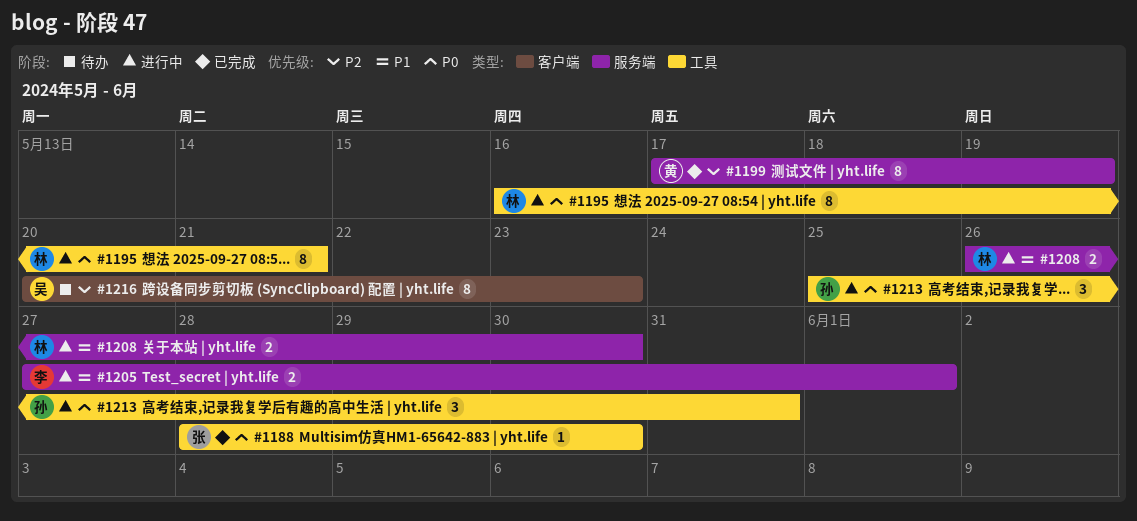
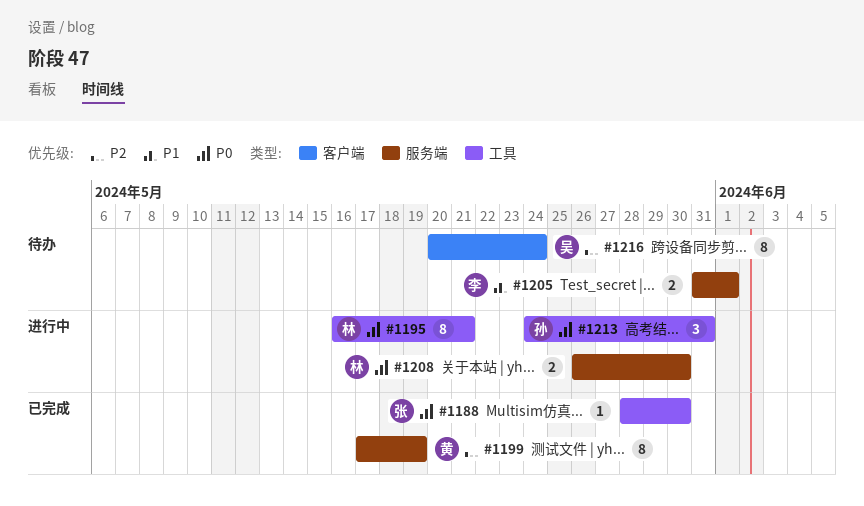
#1205, status: 进行中 -> 待办
#1205, start: May 27 -> May 31
#1208, priority: P1 -> P0
#1213, start: May 25 -> May 24
#1216, due: May 23 -> May 24

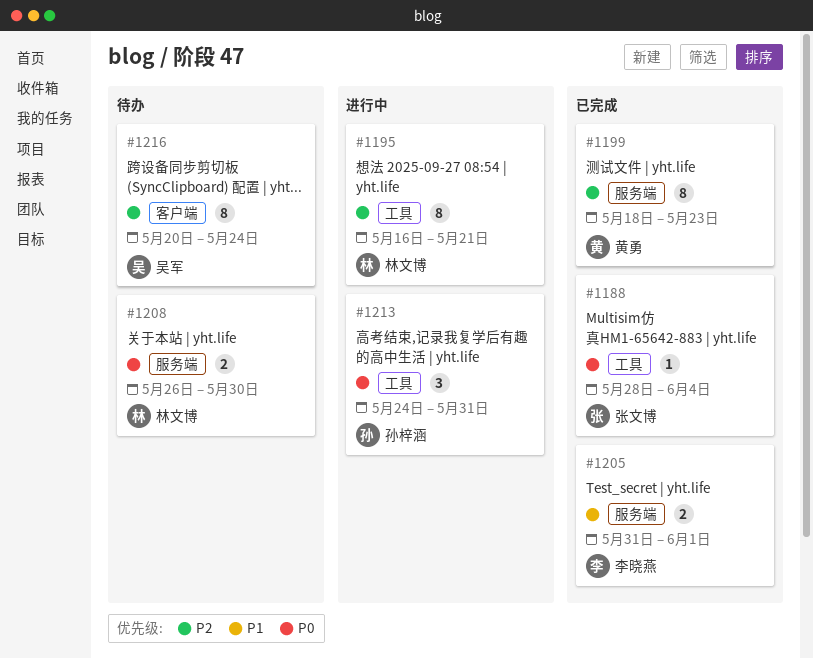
#1188, due: May 30 -> Jun 4
#1195, priority: P0 -> P2
#1199, start: May 17 -> May 18
#1199, due: May 19 -> May 23
#1205, status: 待办 -> 已完成
#1208, status: 进行中 -> 待办

